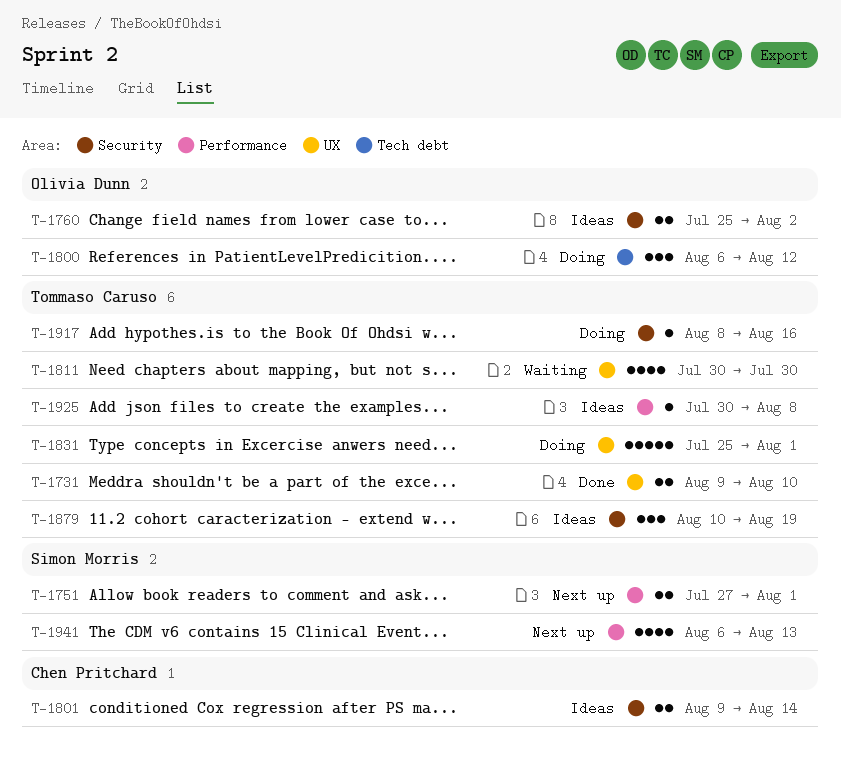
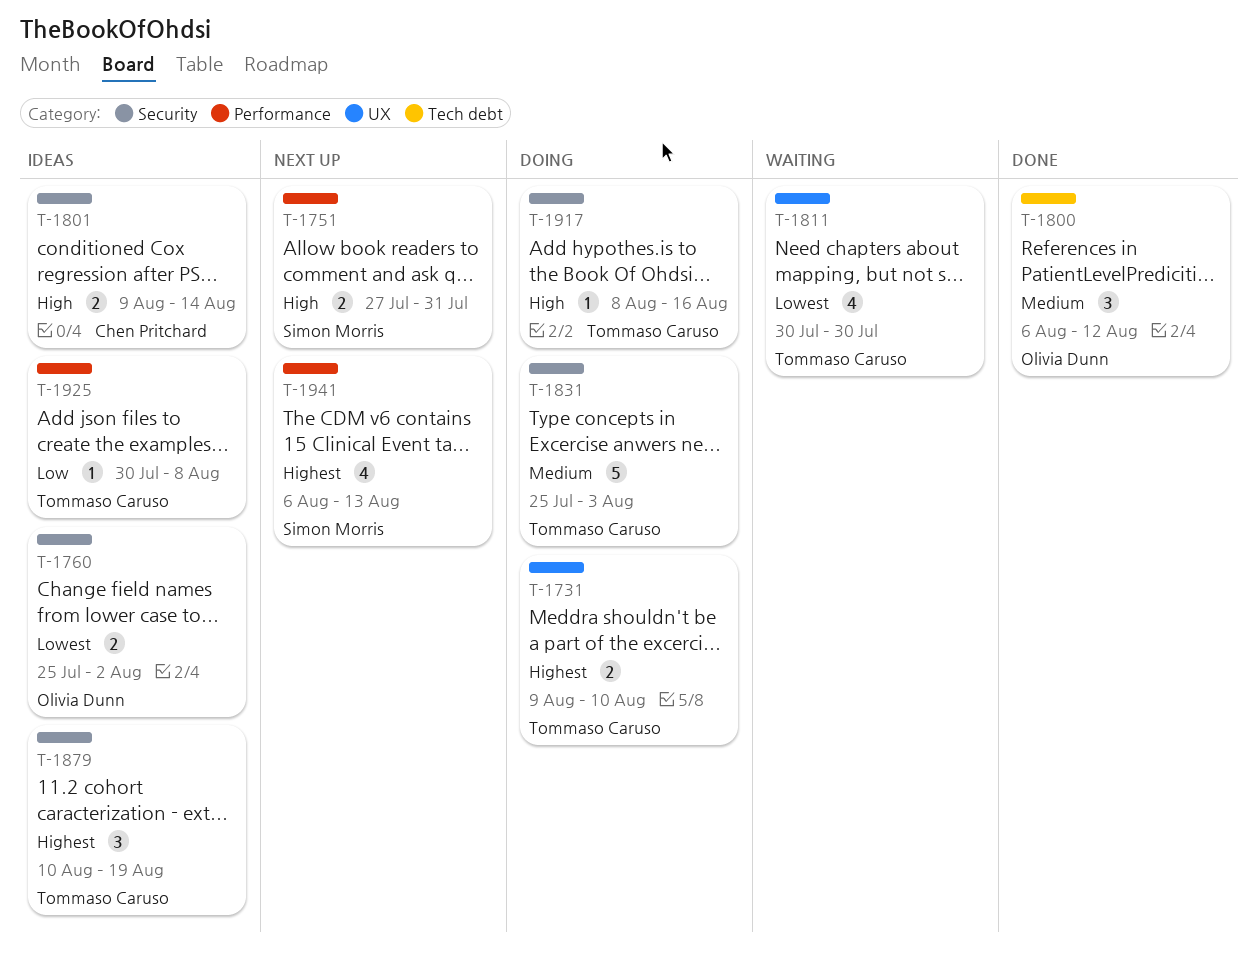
T-1731, status: Done -> Doing
T-1751, due: Aug 1 -> Jul 31
T-1800, status: Doing -> Done
T-1831, label: UX -> Security
T-1831, due: Aug 1 -> Aug 3

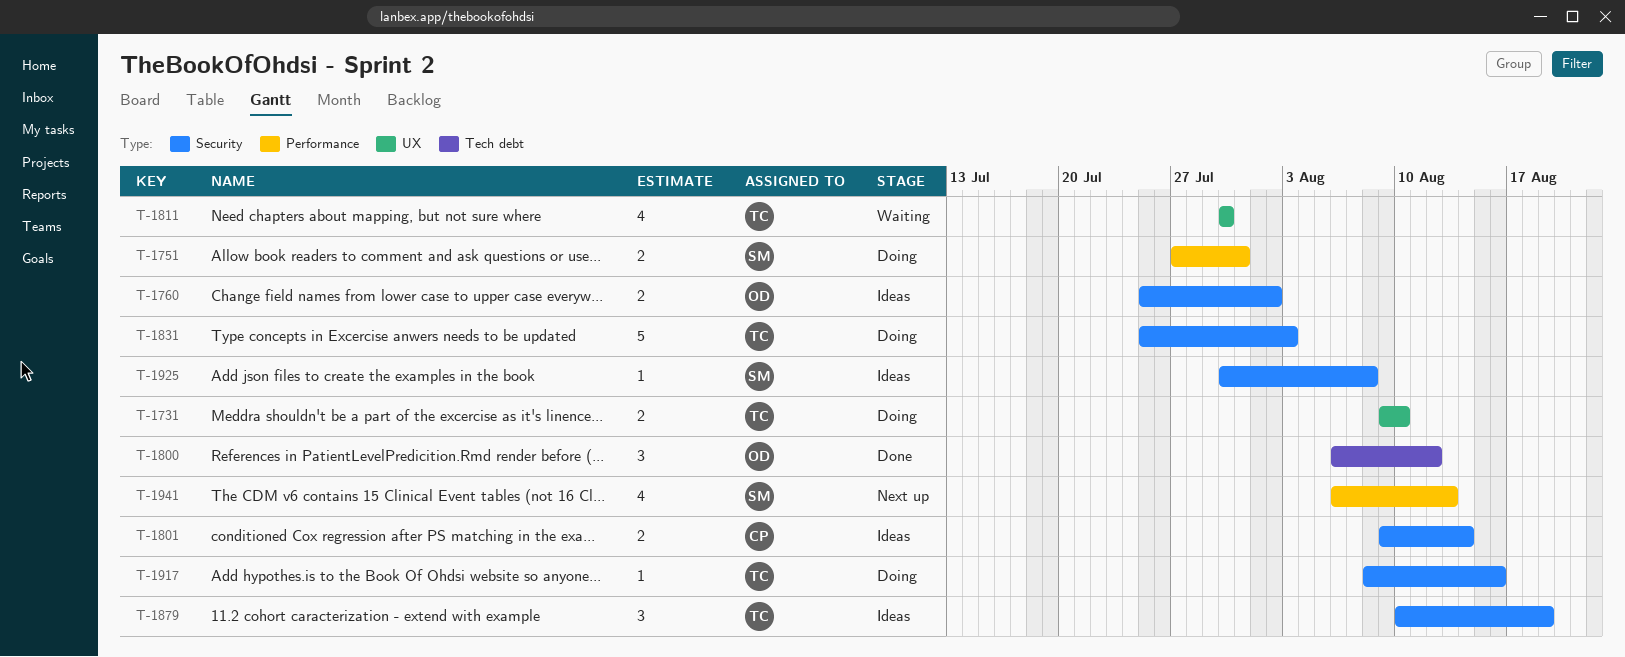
T-1751, status: Next up -> Doing
T-1925, owner: Tommaso Caruso -> Simon Morris
T-1925, label: Performance -> Security

